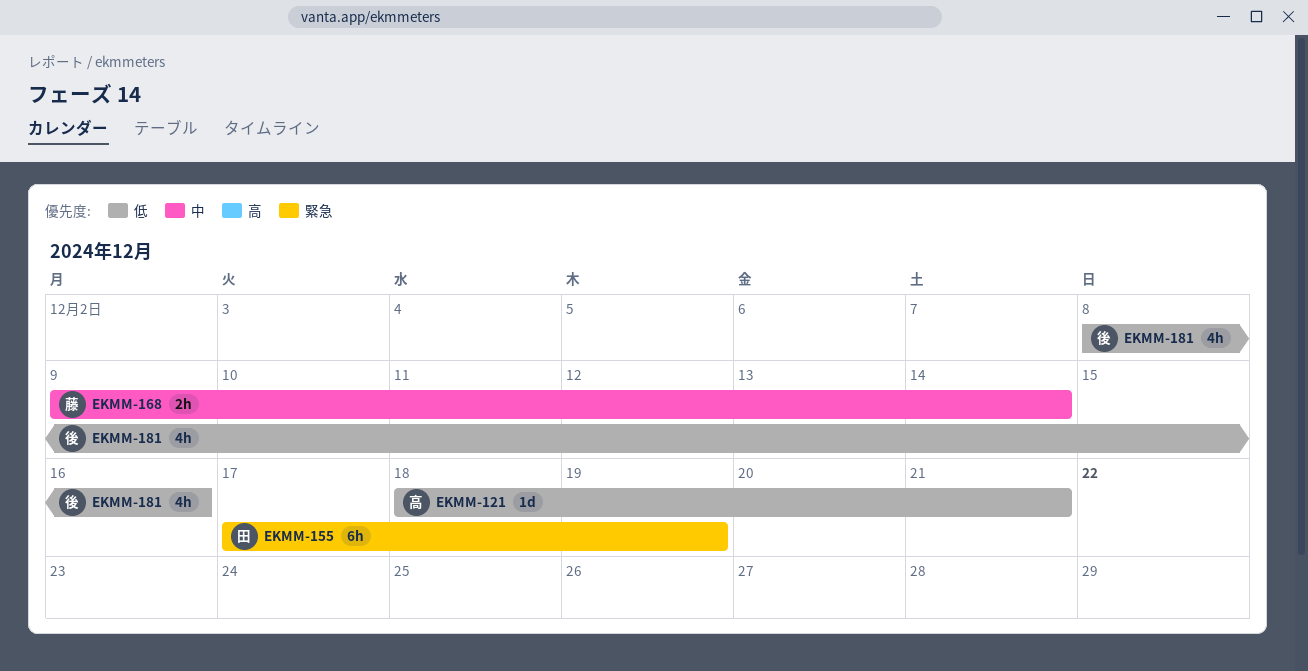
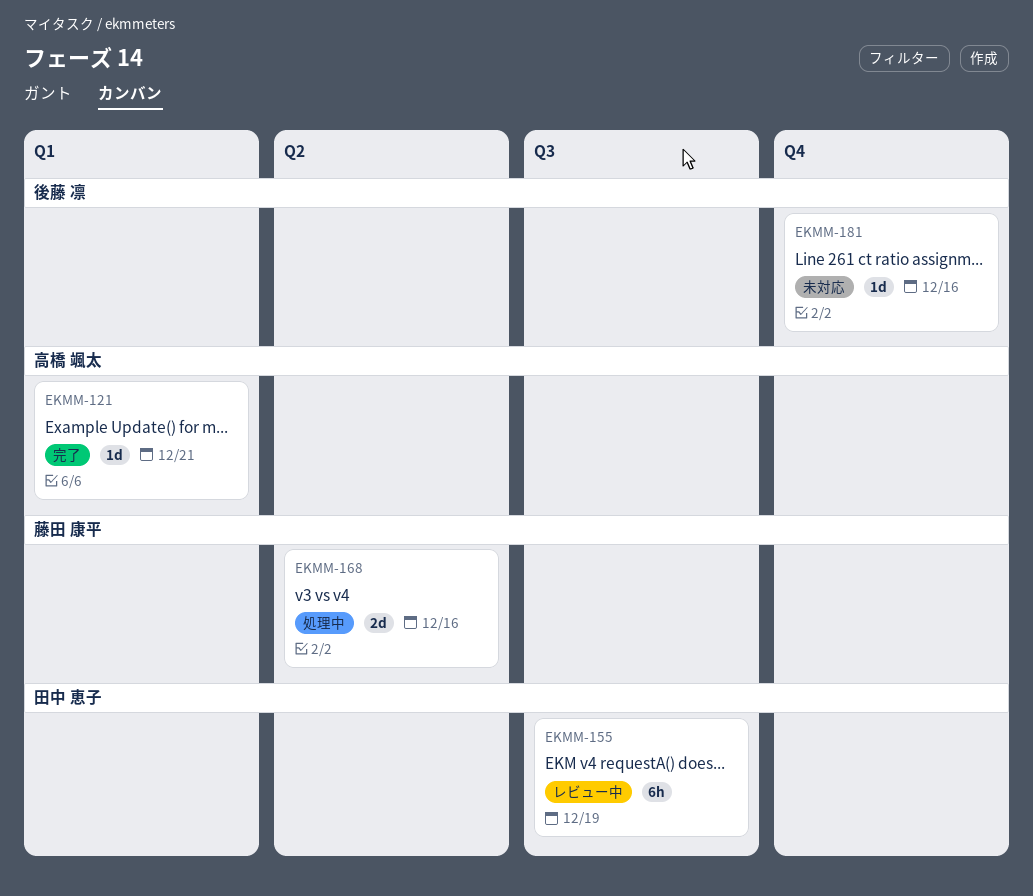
EKMM-168, estimate: 2h -> 2d
EKMM-168, due: Dec 14 -> Dec 16
EKMM-181, estimate: 4h -> 1d

